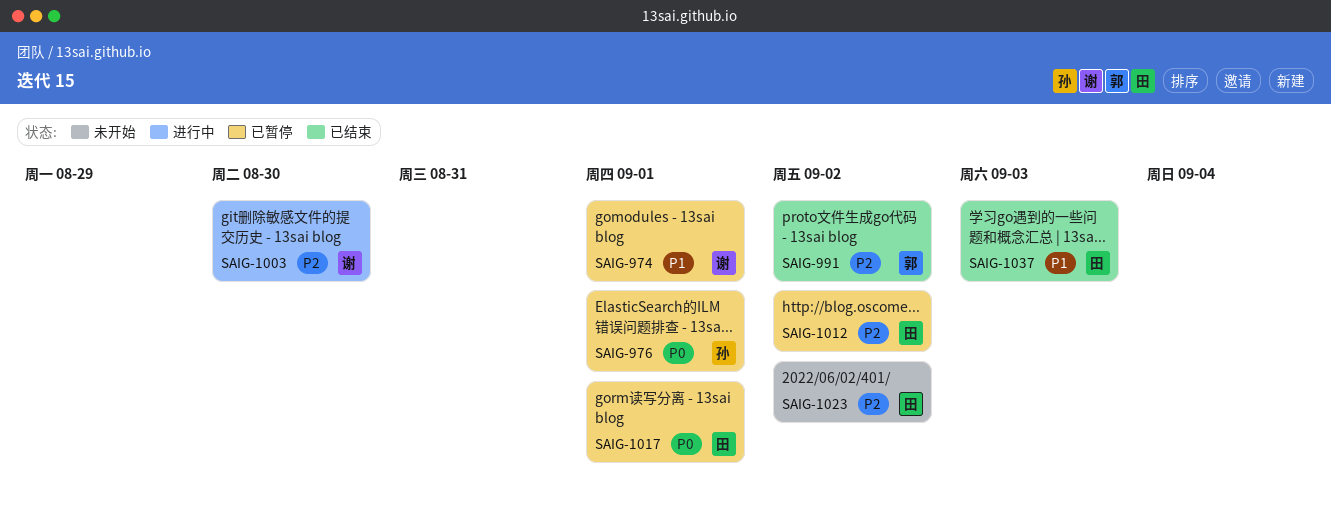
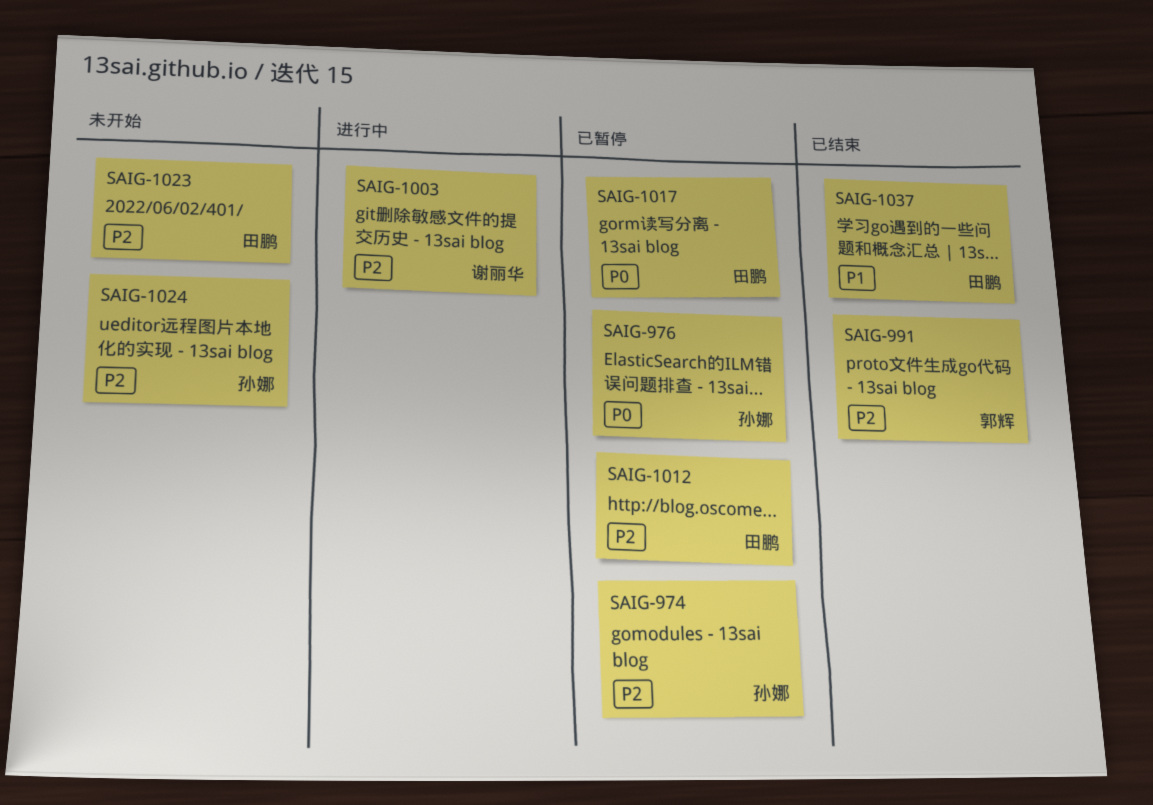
SAIG-974, owner: 谢丽华 -> 孙娜
SAIG-974, priority: P1 -> P2
SAIG-1024: none -> present

